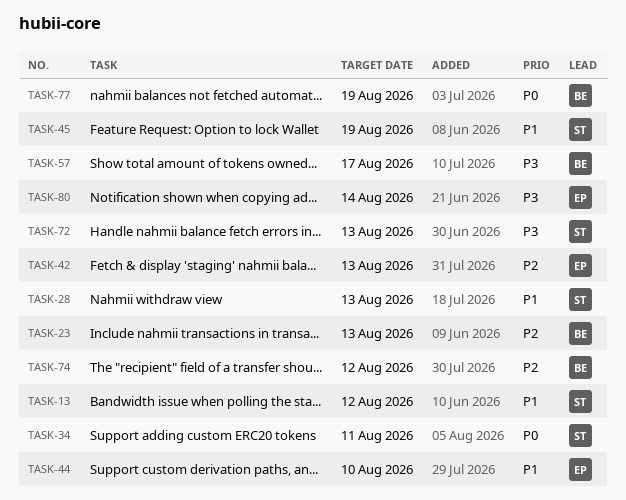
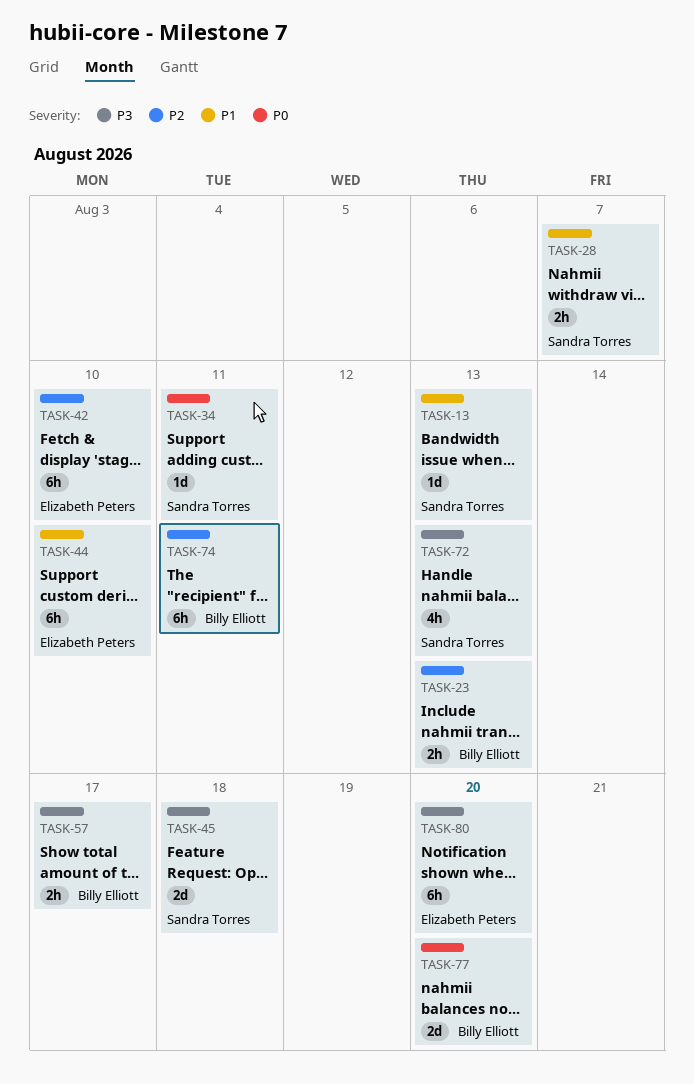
TASK-13, due: Aug 12 -> Aug 13
TASK-28, due: Aug 13 -> Aug 7
TASK-42, due: Aug 13 -> Aug 10
TASK-45, priority: P1 -> P3
TASK-45, due: Aug 19 -> Aug 18
TASK-74, due: Aug 12 -> Aug 11
TASK-77, due: Aug 19 -> Aug 20
TASK-80, due: Aug 14 -> Aug 20

